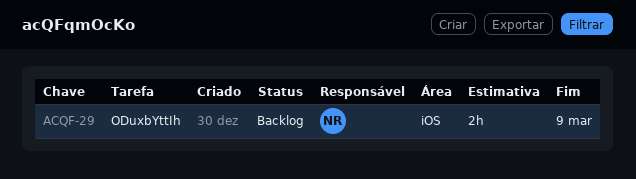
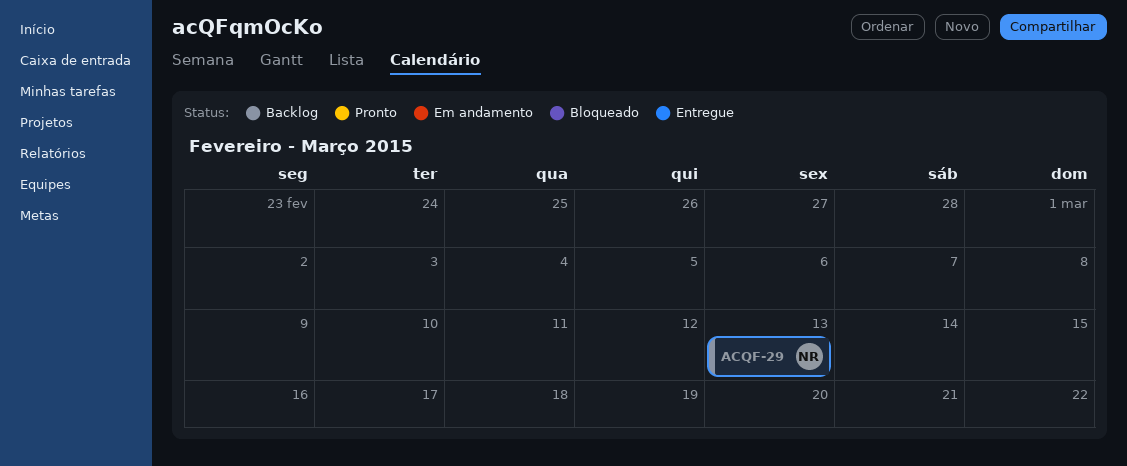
ACQF-29, due: Mar 9 -> Mar 13

